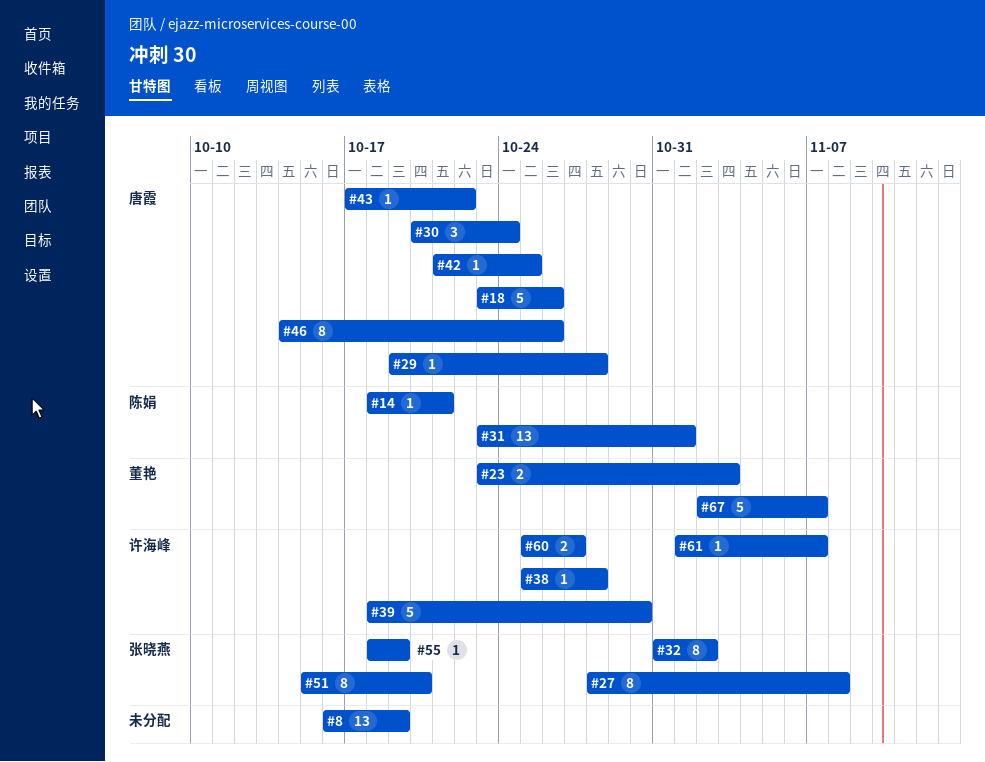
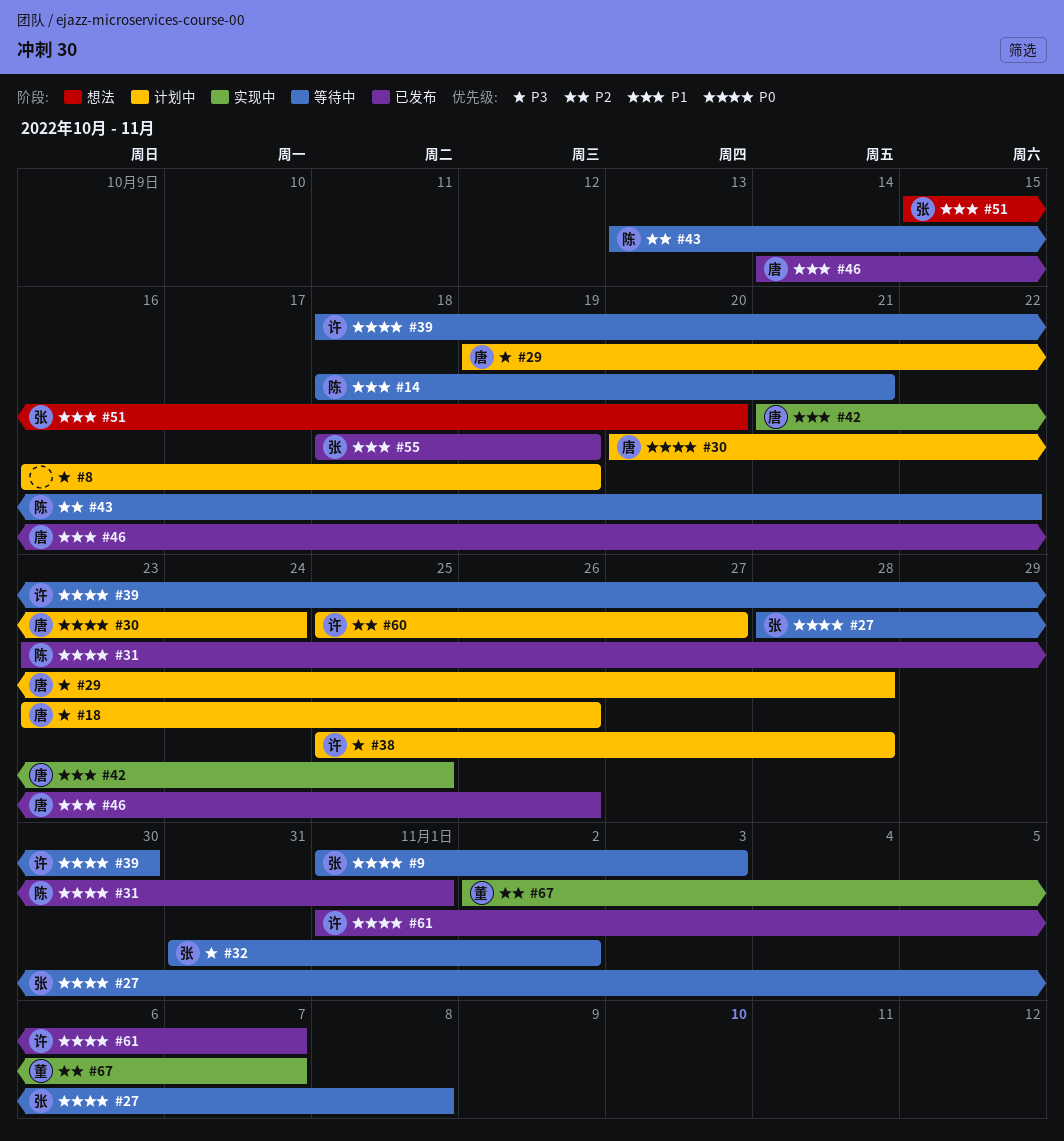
#9: none -> present
#23: present -> none
#43, owner: 唐霞 -> 陈娟
#43, start: Oct 17 -> Oct 13

